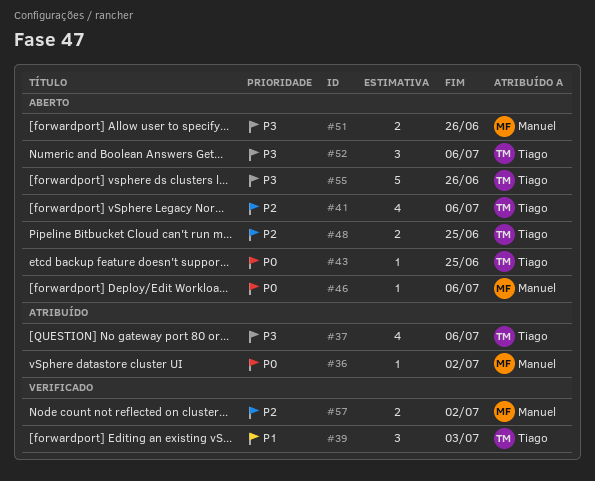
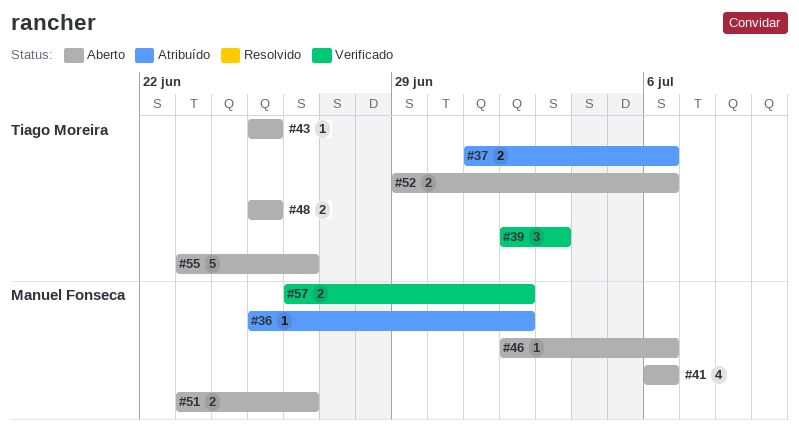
#37, estimate: 4 -> 2
#41, owner: Tiago Moreira -> Manuel Fonseca
#52, estimate: 3 -> 2

